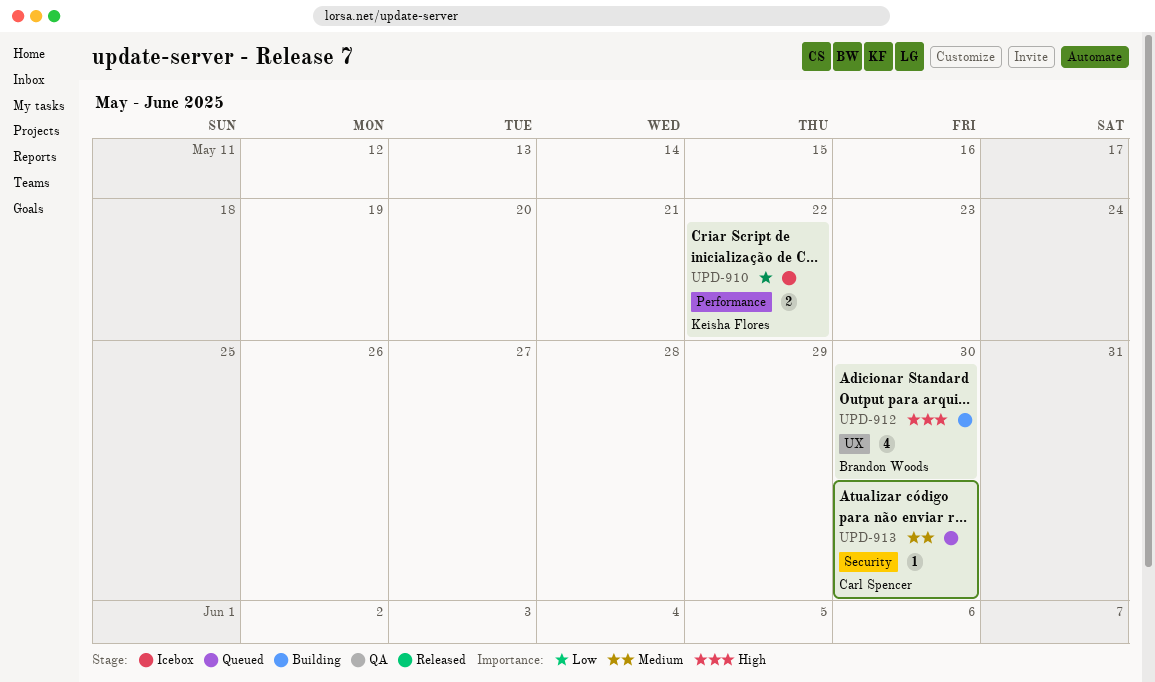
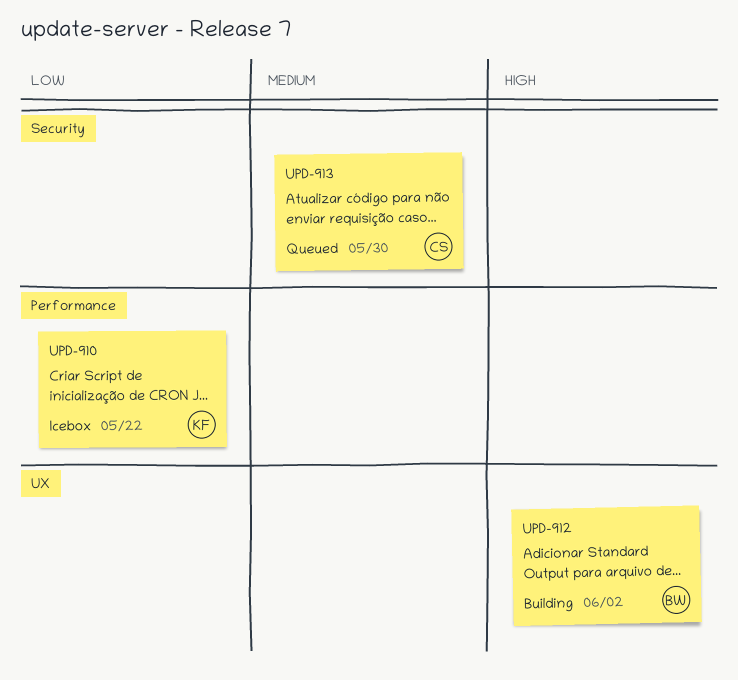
UPD-912, due: May 30 -> Jun 2

